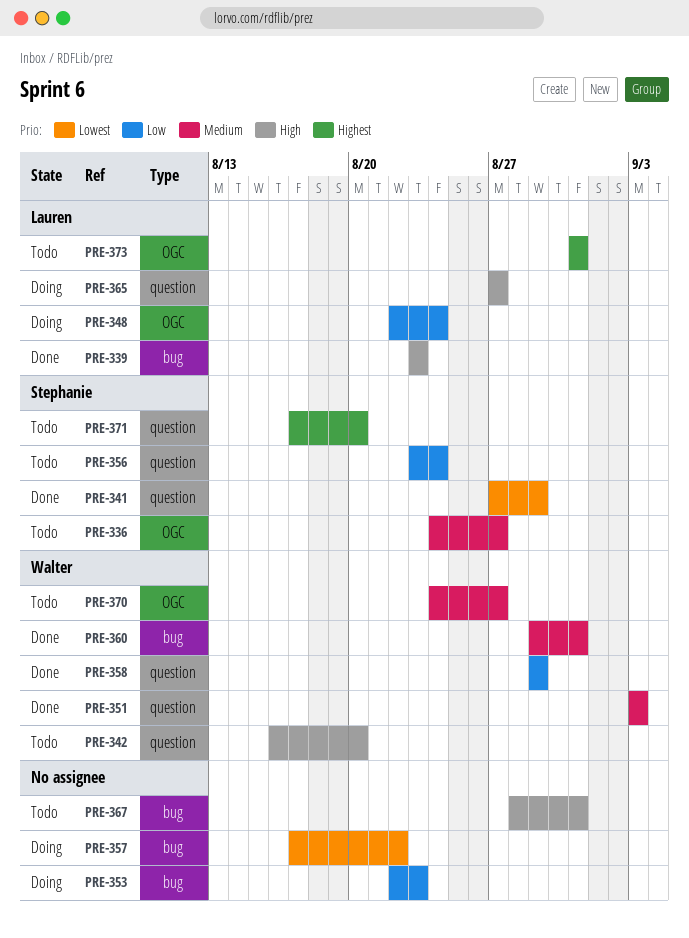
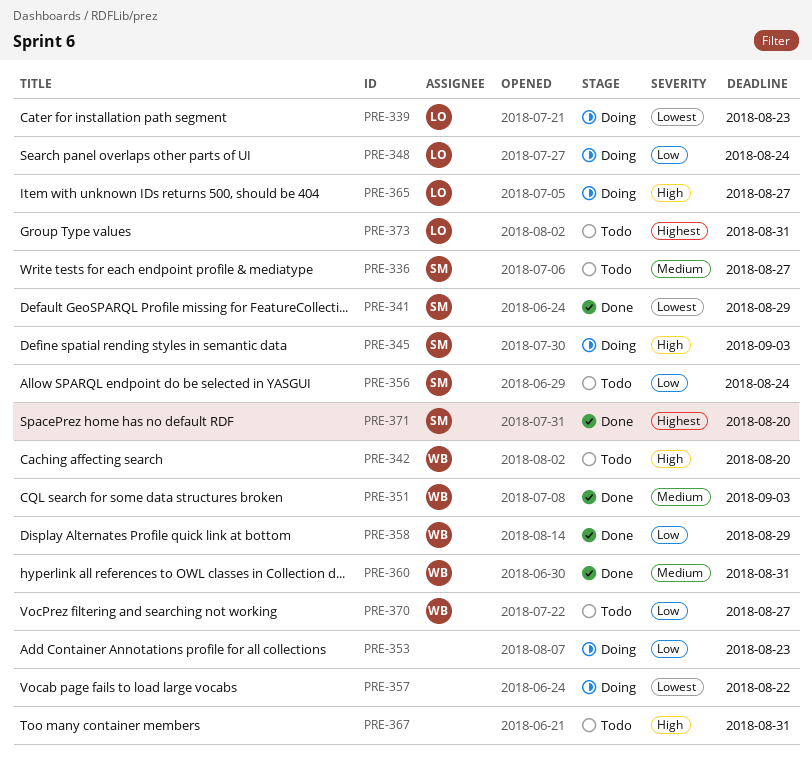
PRE-339, status: Done -> Doing
PRE-339, priority: High -> Lowest
PRE-345: none -> present
PRE-370, priority: Medium -> Low
PRE-371, status: Todo -> Done

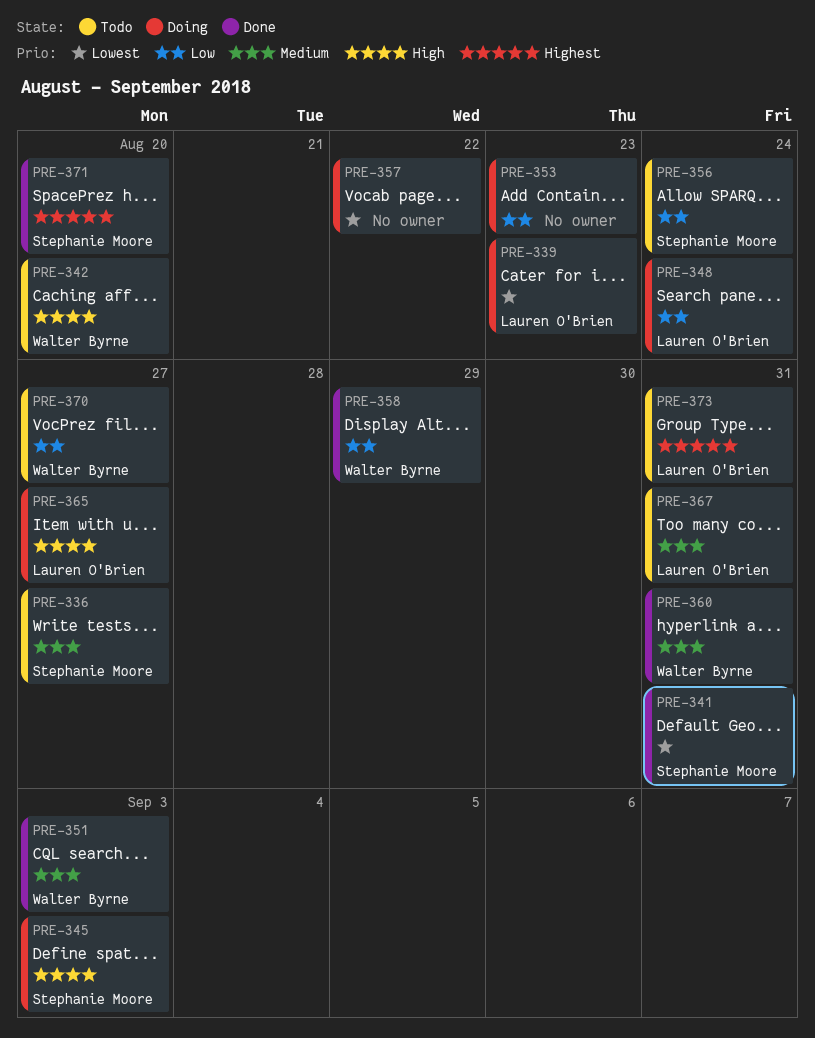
PRE-341, due: Aug 29 -> Aug 31
PRE-367, owner: none -> Lauren O'Brien
PRE-367, priority: High -> Medium

